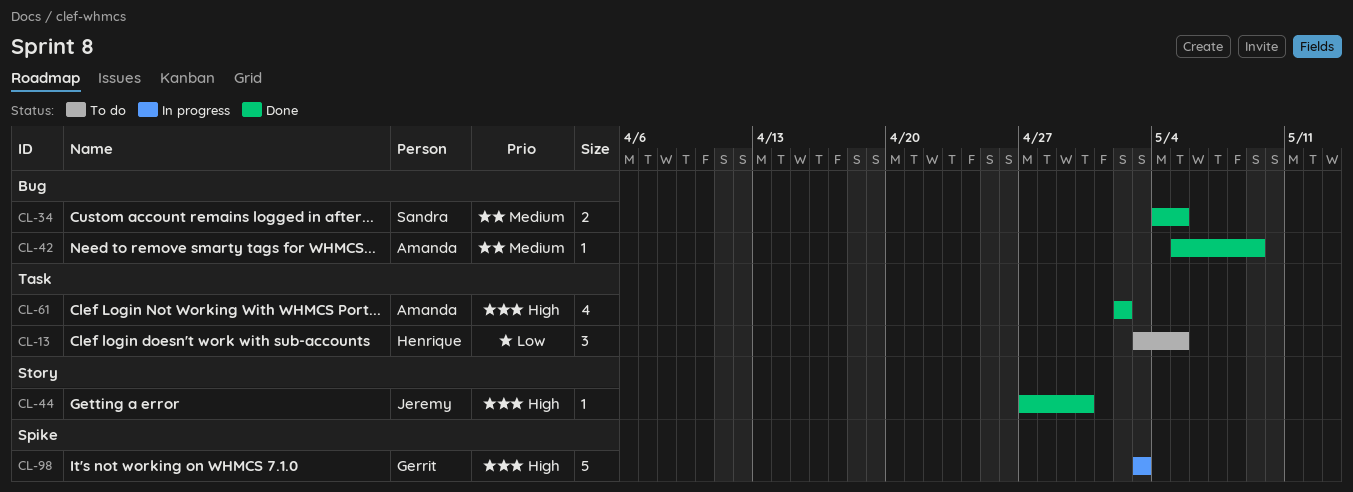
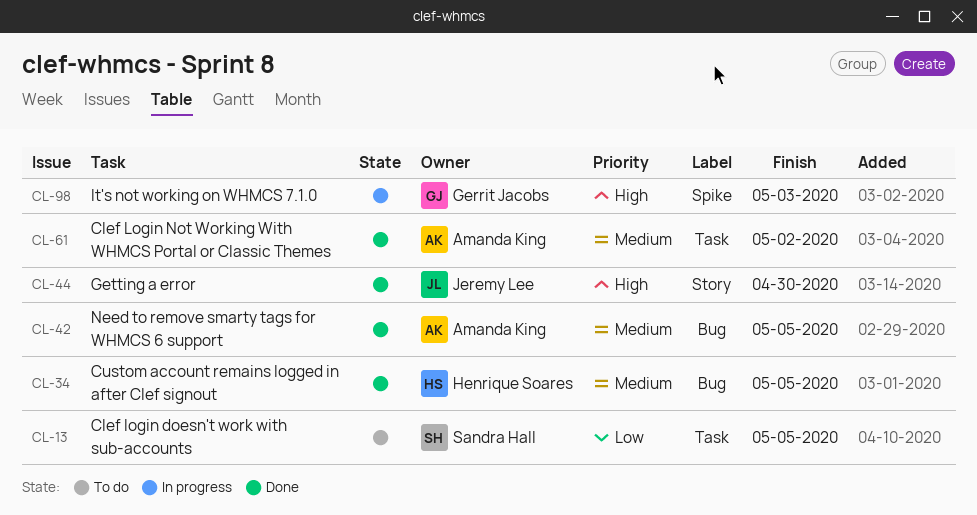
CL-13, owner: Henrique Soares -> Sandra Hall
CL-34, owner: Sandra Hall -> Henrique Soares
CL-42, due: May 9 -> May 5
CL-61, priority: High -> Medium

